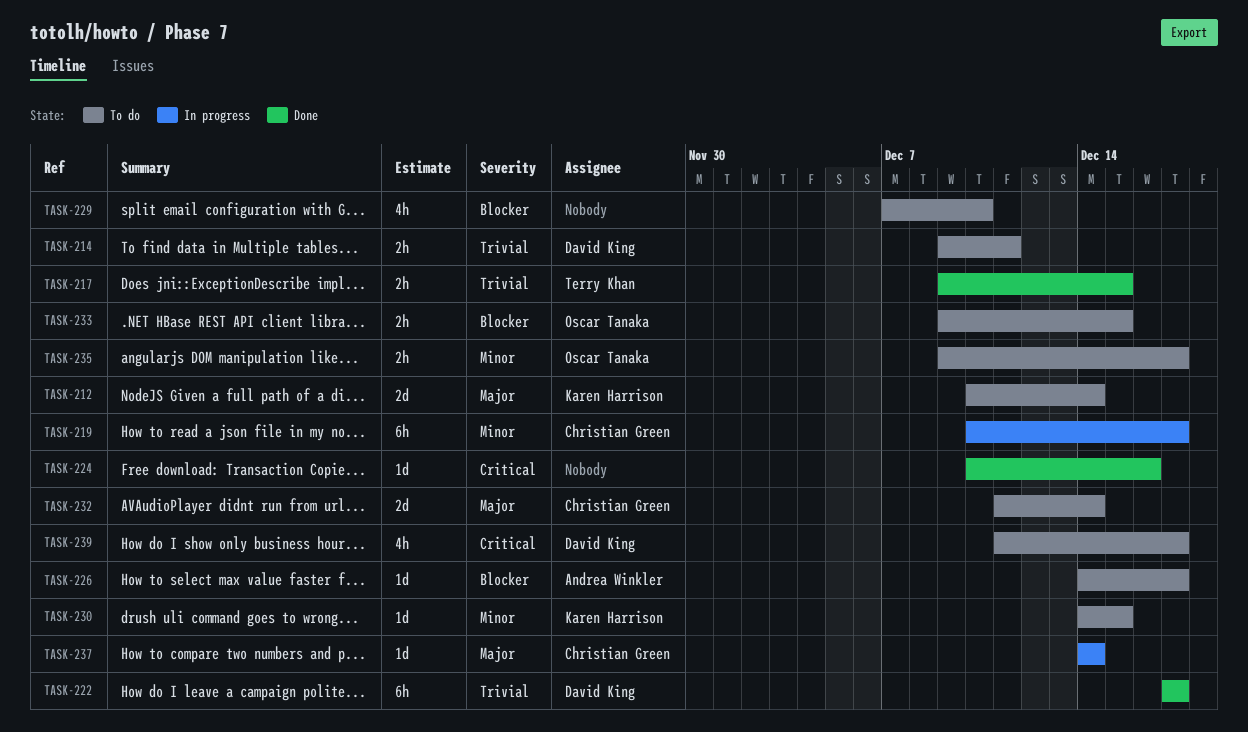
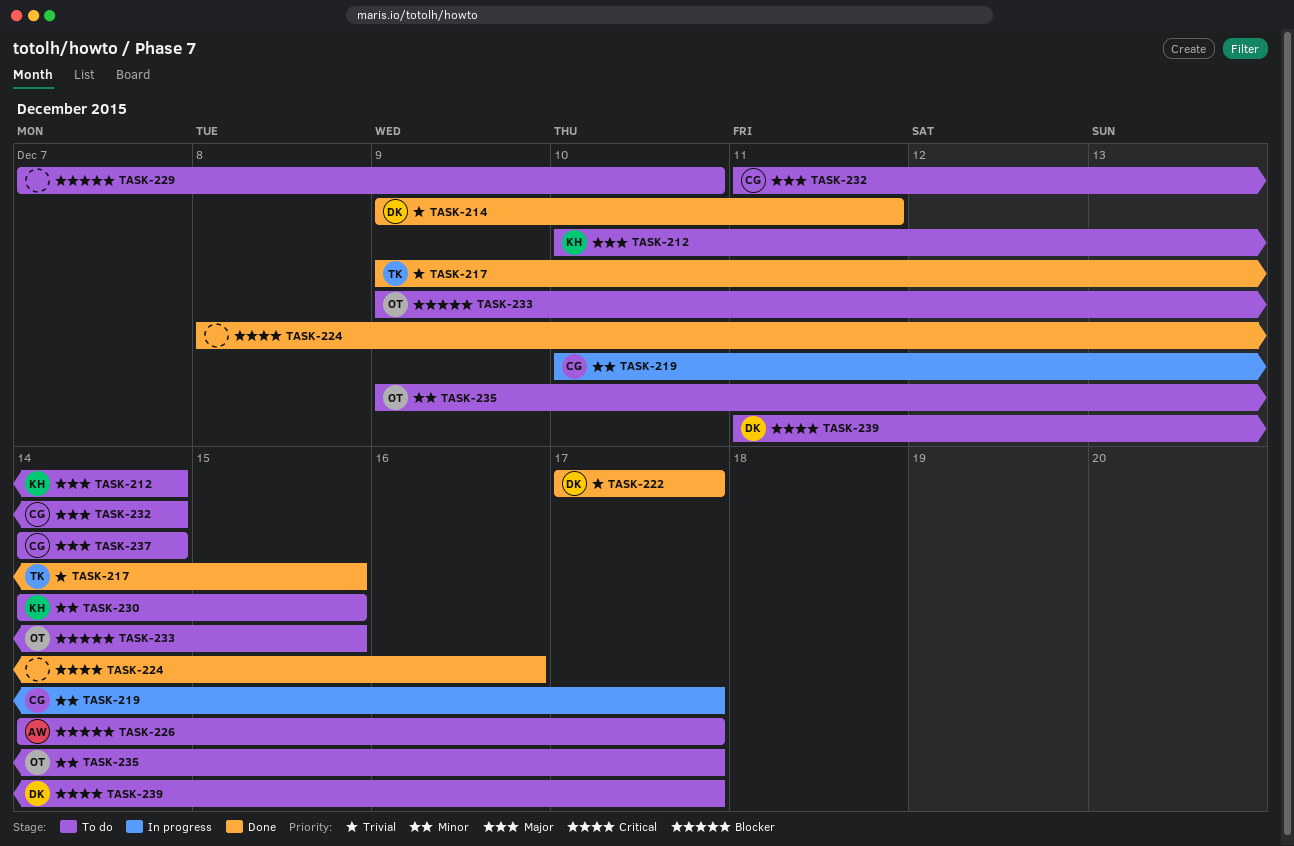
TASK-214, status: To do -> Done
TASK-224, start: Dec 10 -> Dec 8
TASK-237, status: In progress -> To do

